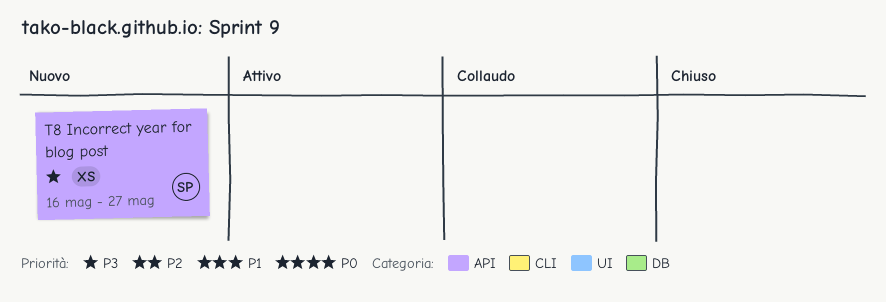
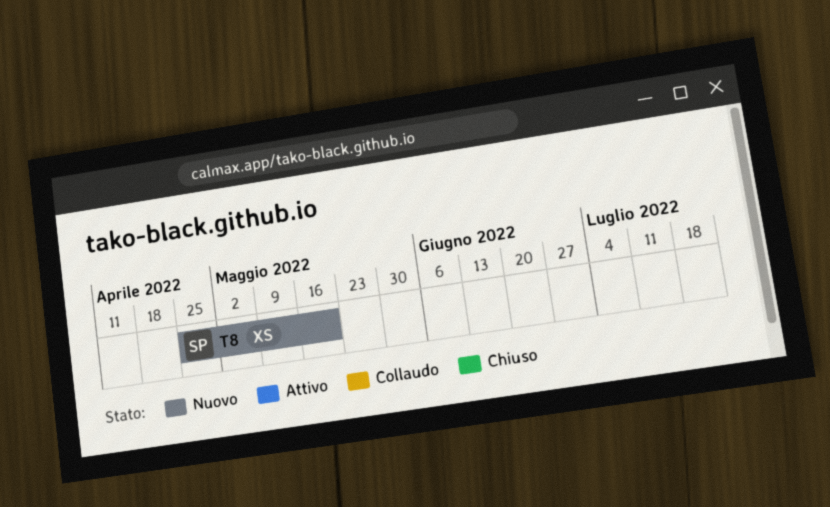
T8, start: May 16 -> Apr 25
T8, due: May 27 -> May 20

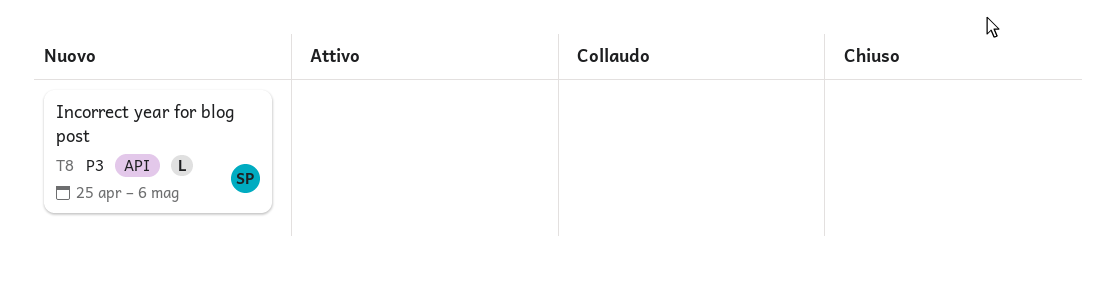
T8, estimate: XS -> L
T8, due: May 20 -> May 6

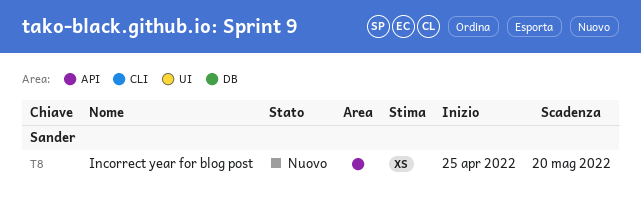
T8, estimate: L -> XS
T8, due: May 6 -> May 20

